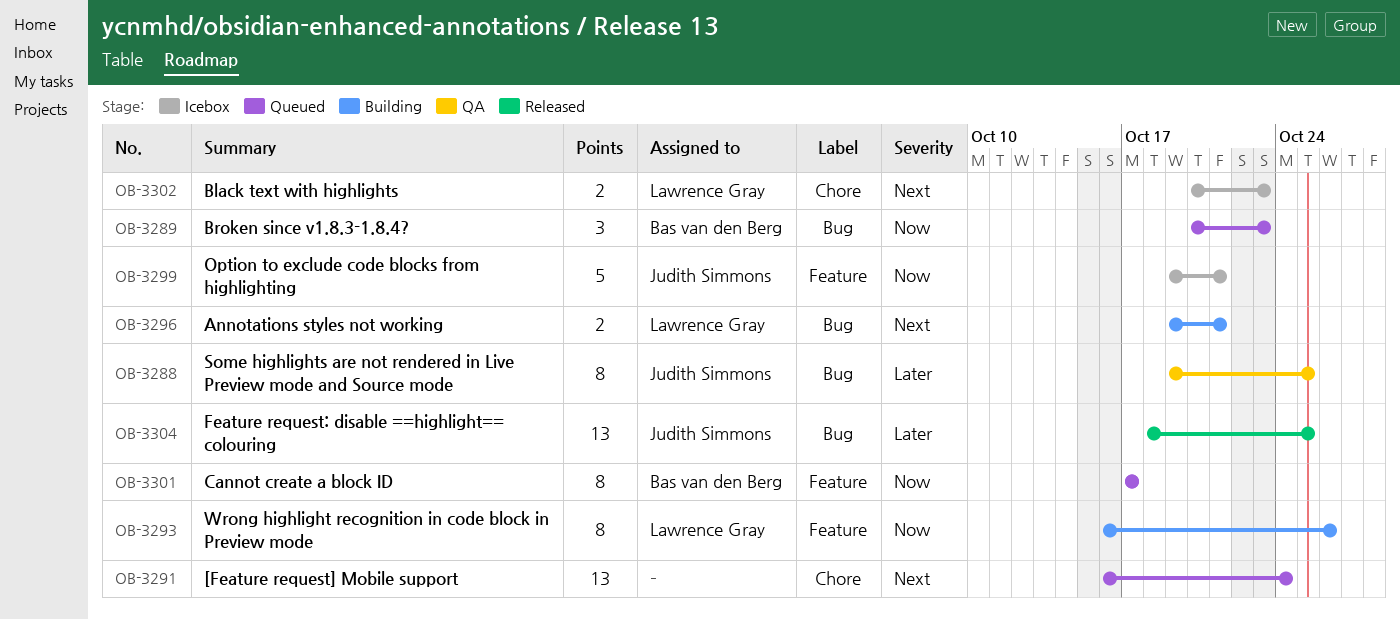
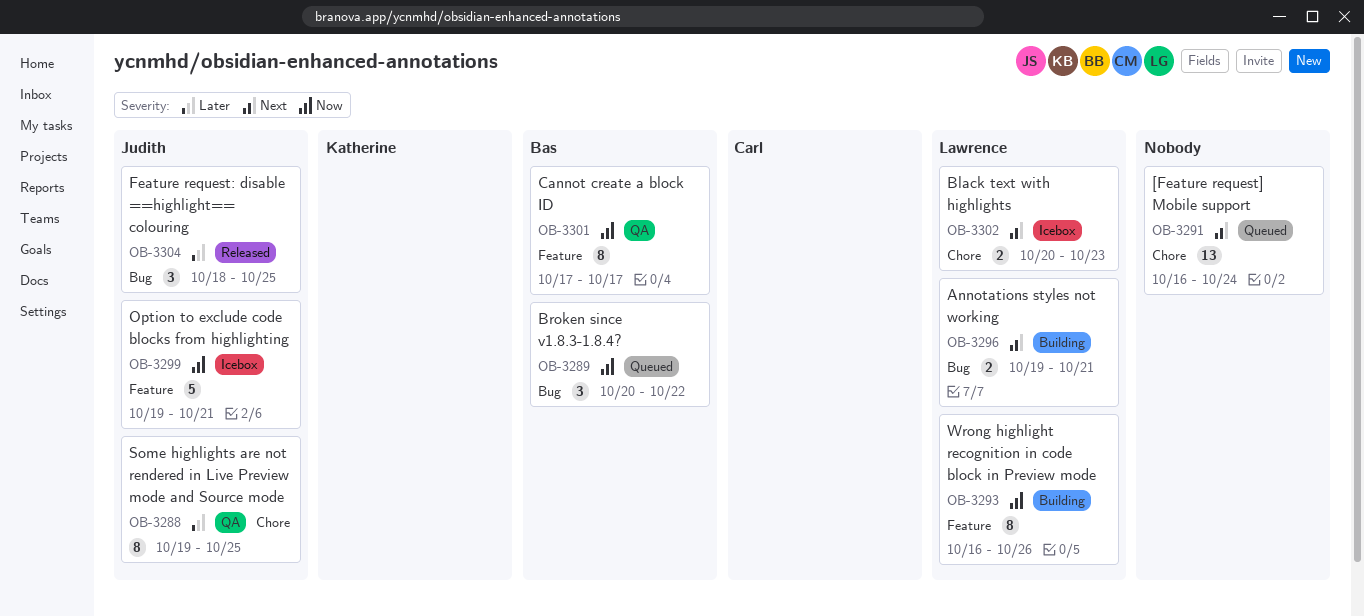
OB-3288, label: Bug -> Chore
OB-3289, due: Oct 23 -> Oct 22
OB-3301, status: Queued -> QA
OB-3304, estimate: 13 -> 3

